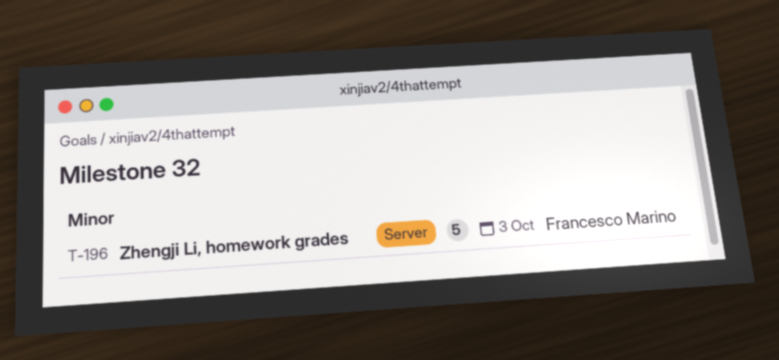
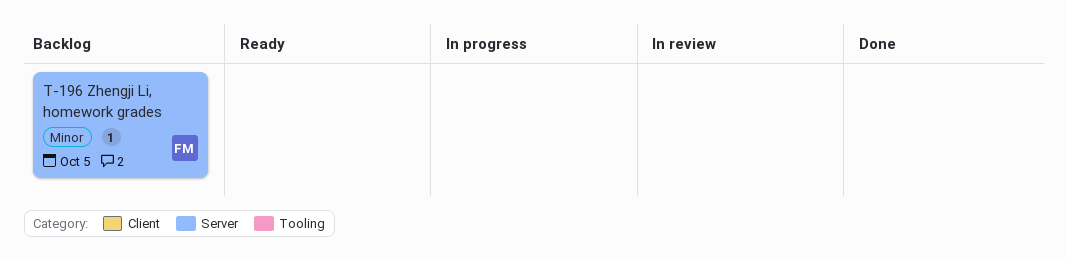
T-196, estimate: 5 -> 1
T-196, due: Oct 3 -> Oct 5

